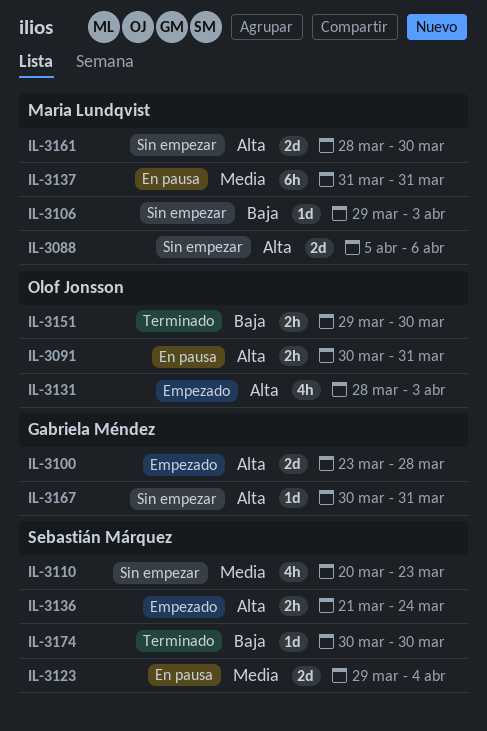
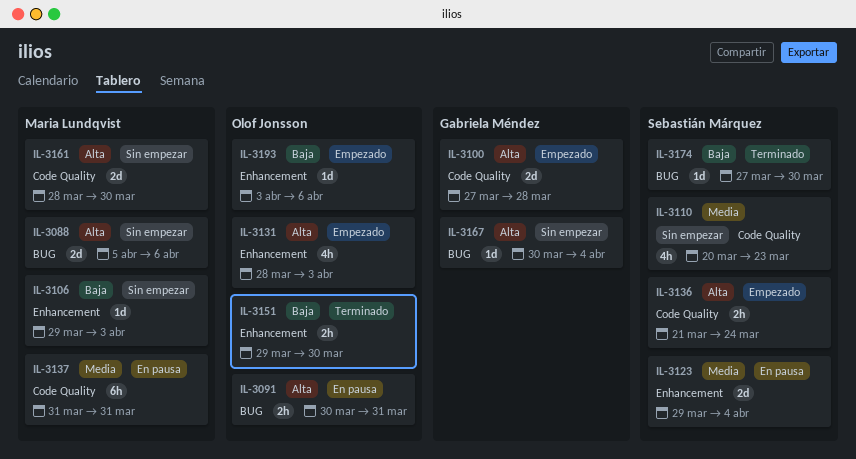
IL-3100, start: Mar 23 -> Mar 27
IL-3167, due: Mar 31 -> Apr 4
IL-3174, start: Mar 30 -> Mar 27
IL-3193: none -> present

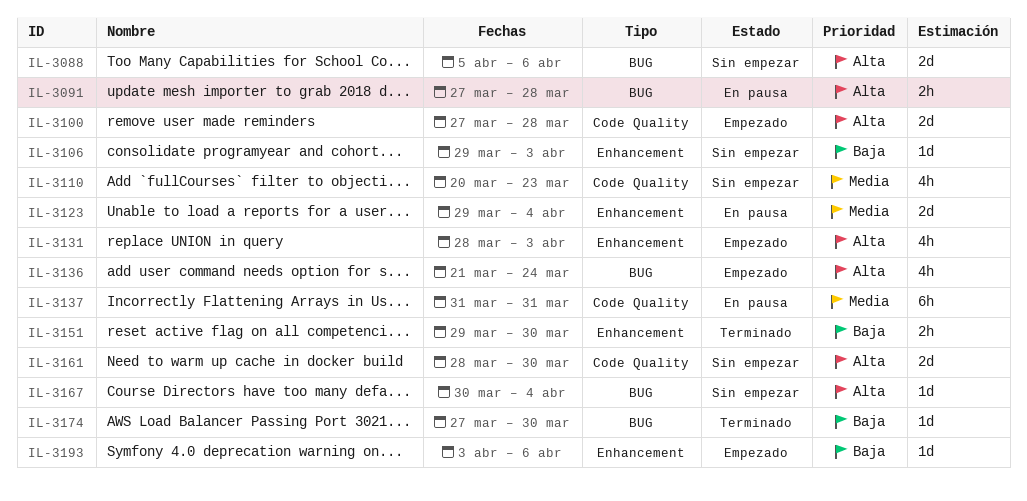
IL-3091, start: Mar 30 -> Mar 27
IL-3091, due: Mar 31 -> Mar 28
IL-3136, label: Code Quality -> BUG
IL-3136, estimate: 2h -> 4h

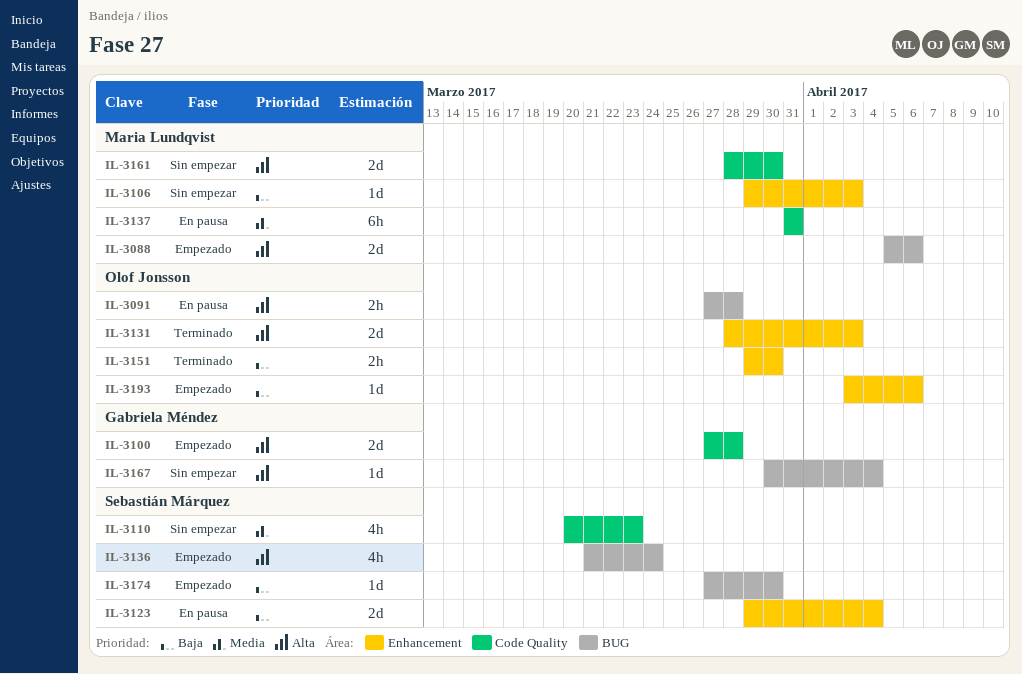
IL-3088, status: Sin empezar -> Empezado
IL-3123, priority: Media -> Baja
IL-3131, status: Empezado -> Terminado
IL-3131, estimate: 4h -> 2d
IL-3174, status: Terminado -> Empezado

